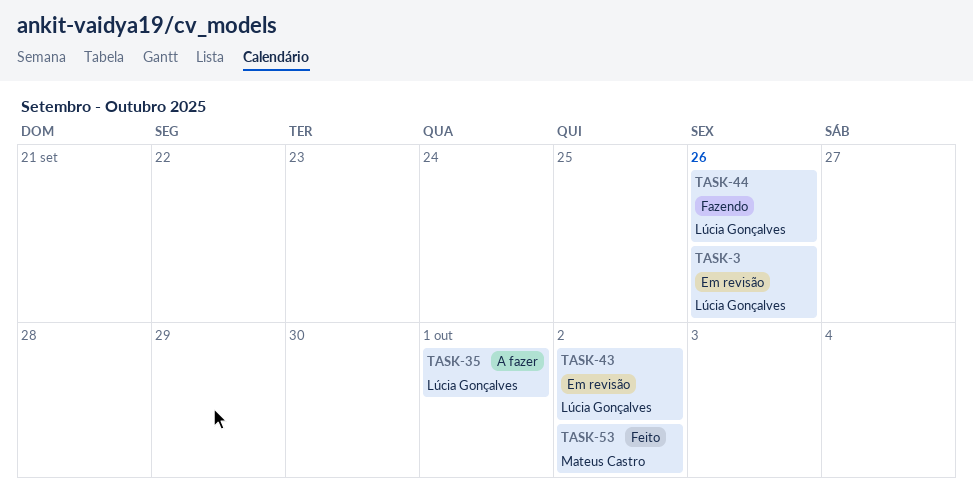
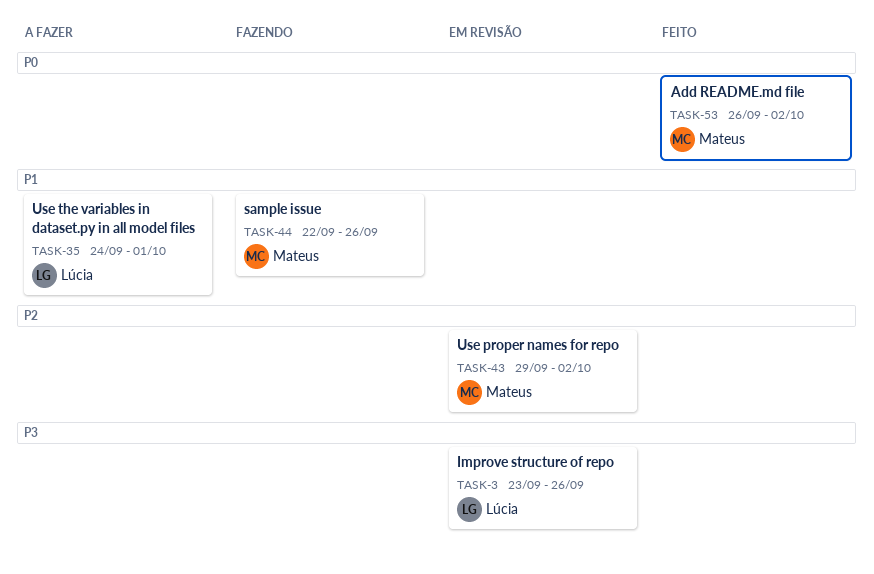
TASK-43, owner: Lúcia Gonçalves -> Mateus Castro
TASK-44, owner: Lúcia Gonçalves -> Mateus Castro

